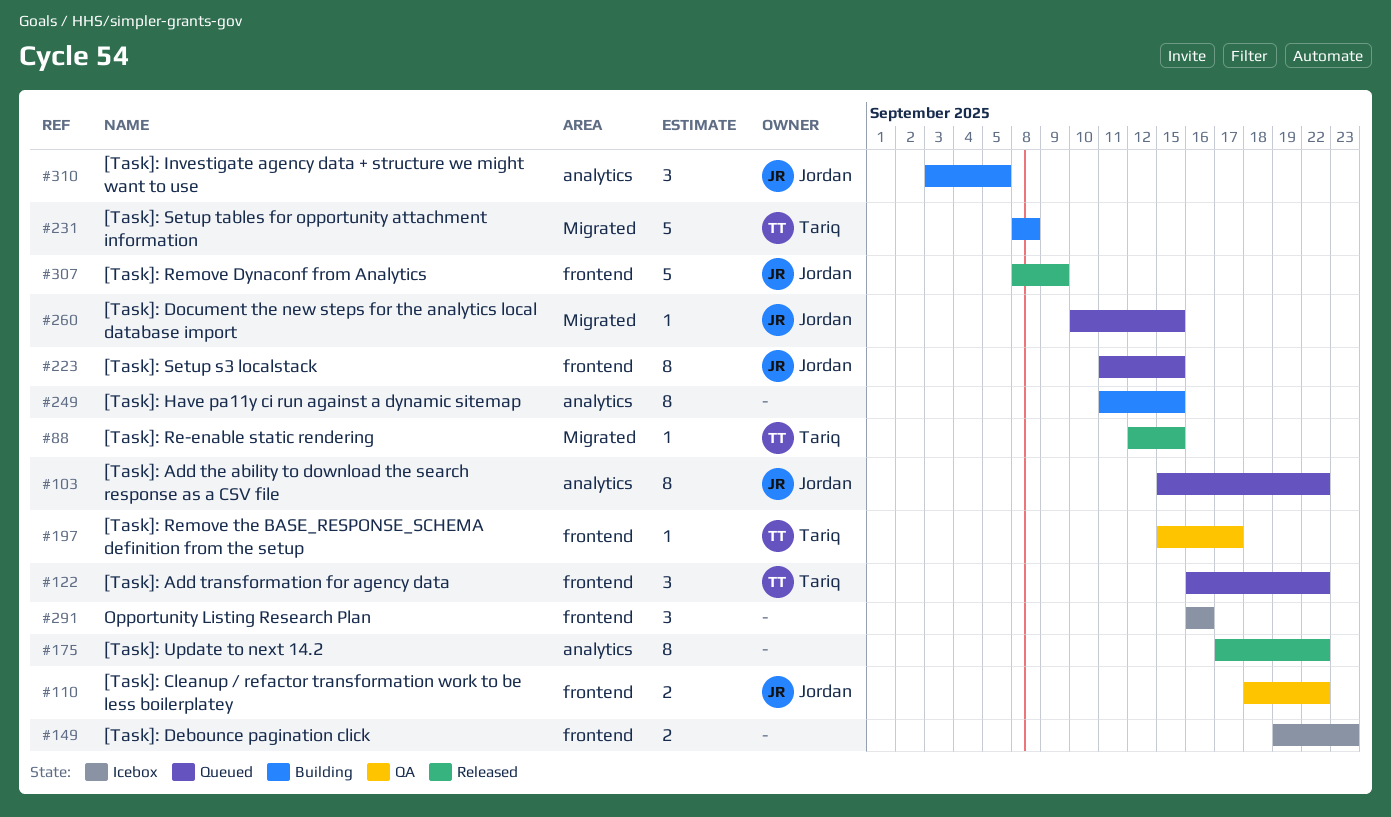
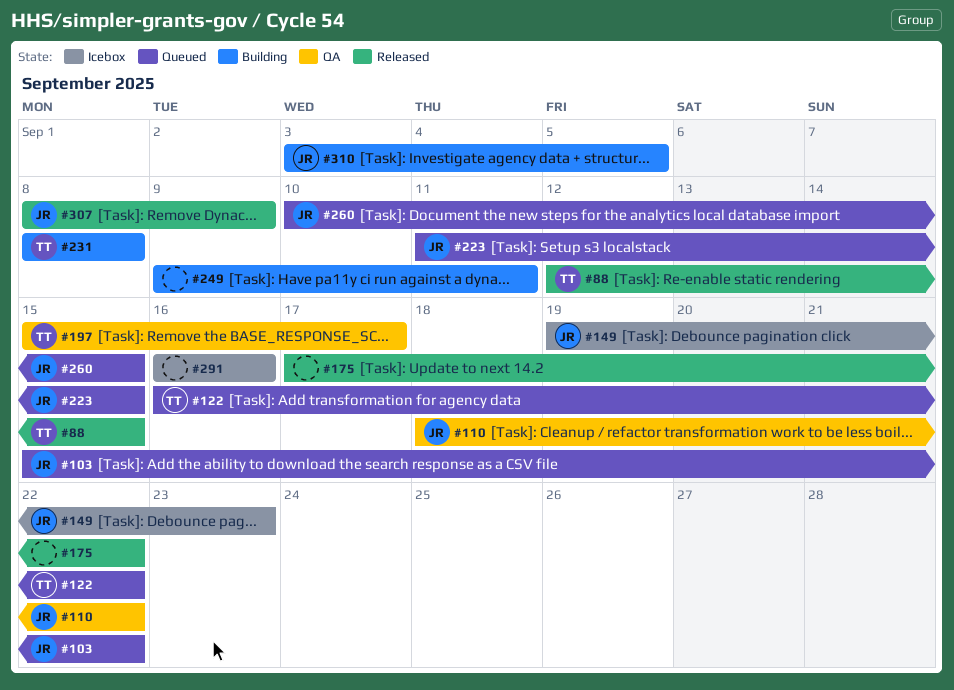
#149, owner: none -> Jordan
#249, start: Sep 11 -> Sep 9
#249, due: Sep 15 -> Sep 11

